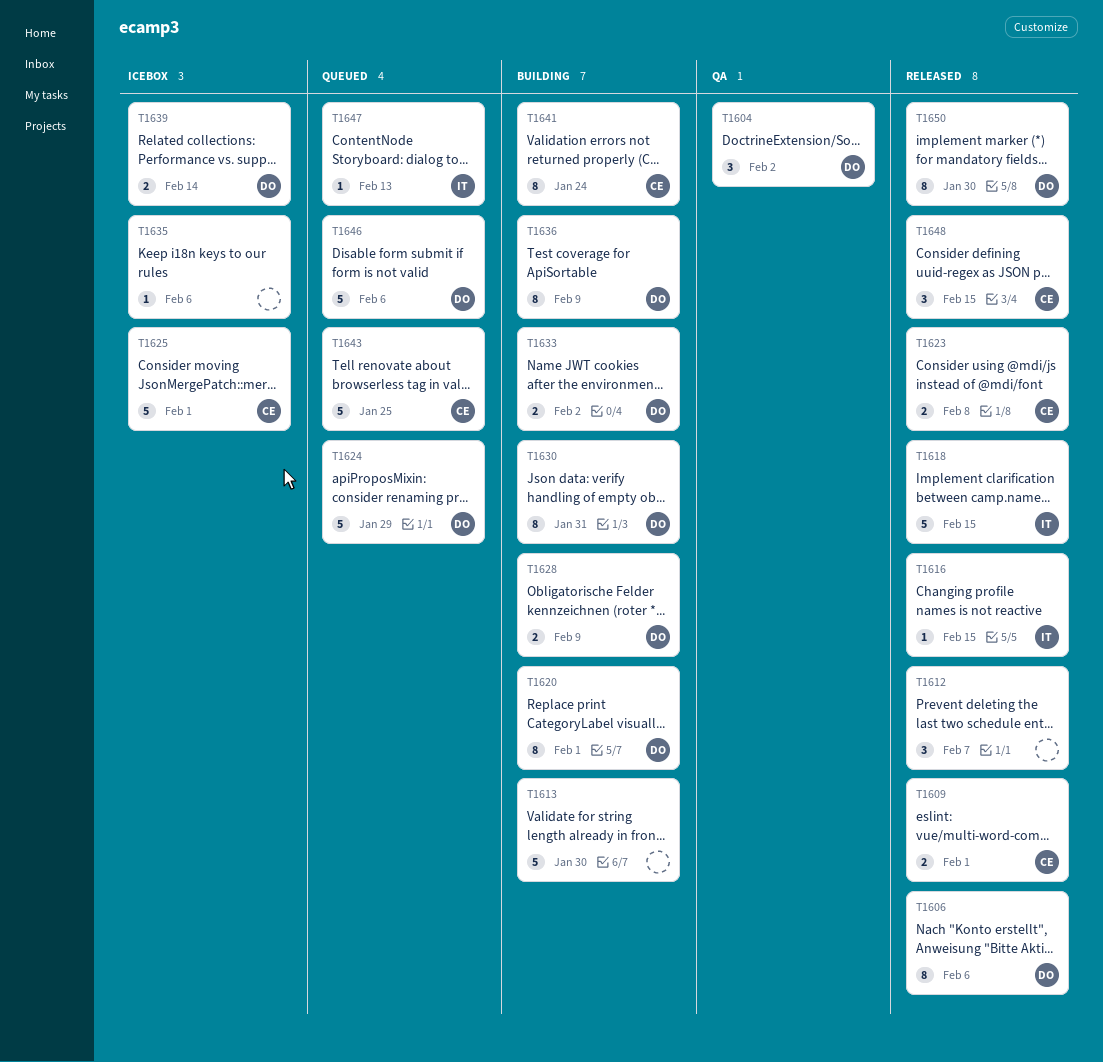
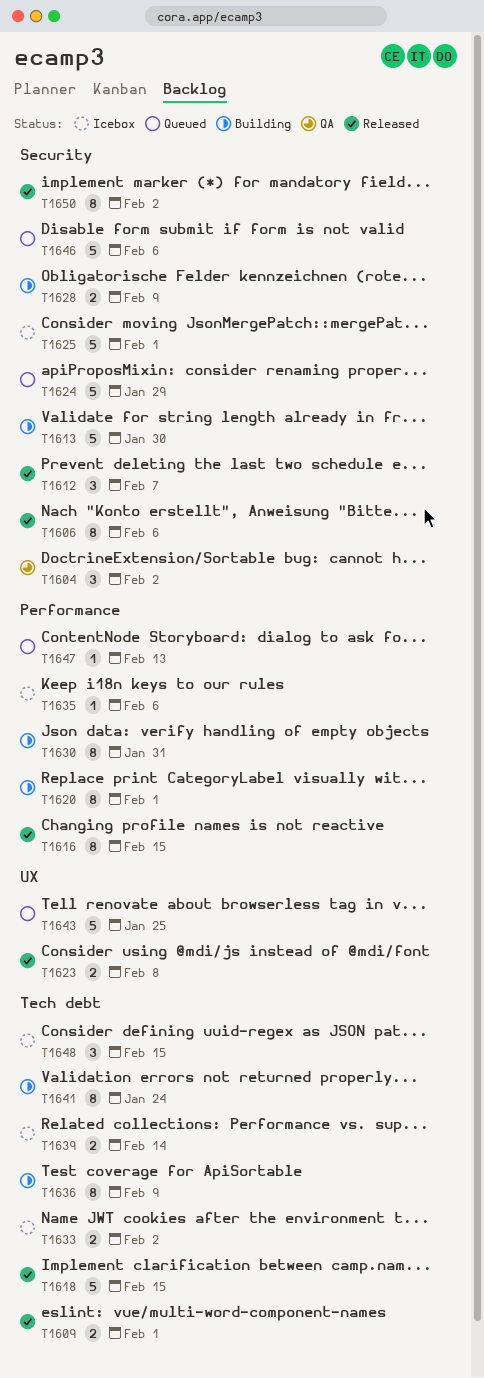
T1616, estimate: 1 -> 8
T1633, status: Building -> Icebox
T1648, status: Released -> Icebox
T1650, due: Jan 30 -> Feb 2

